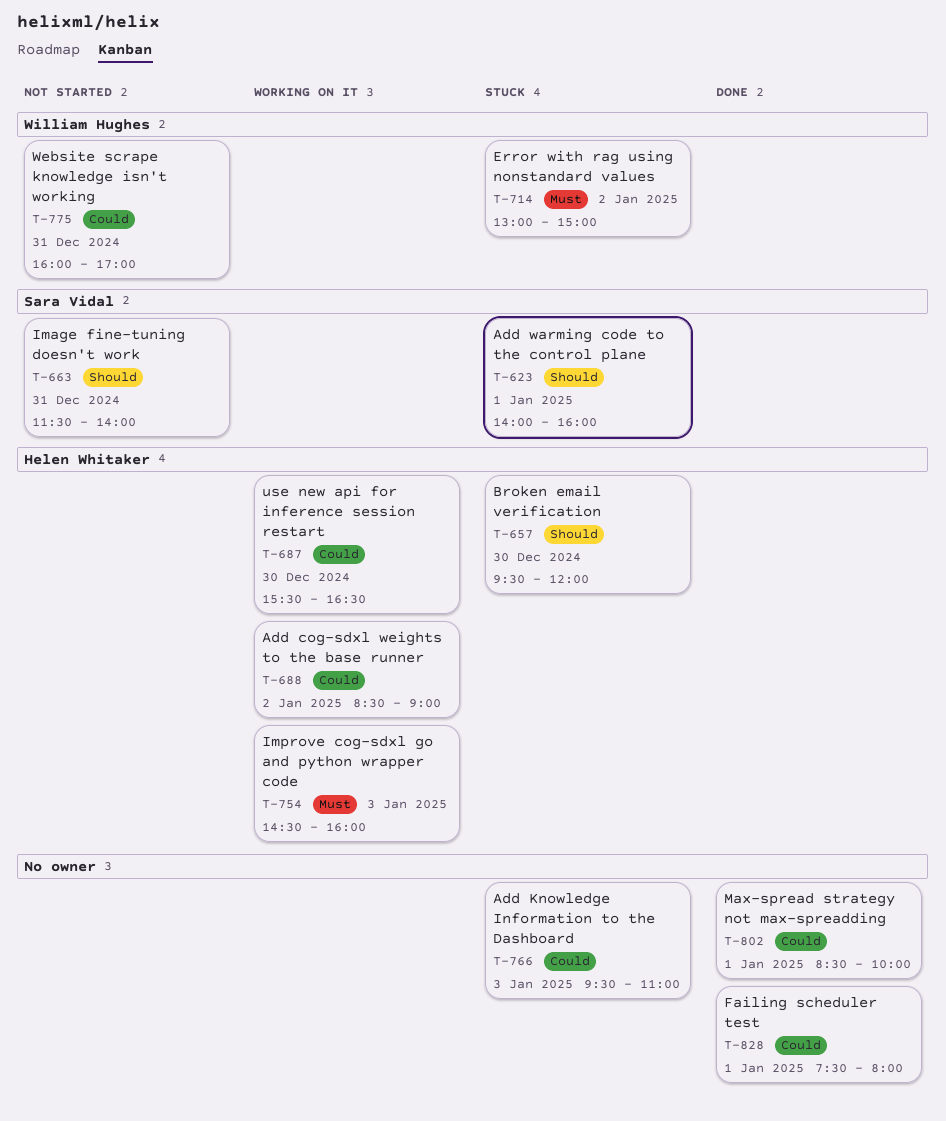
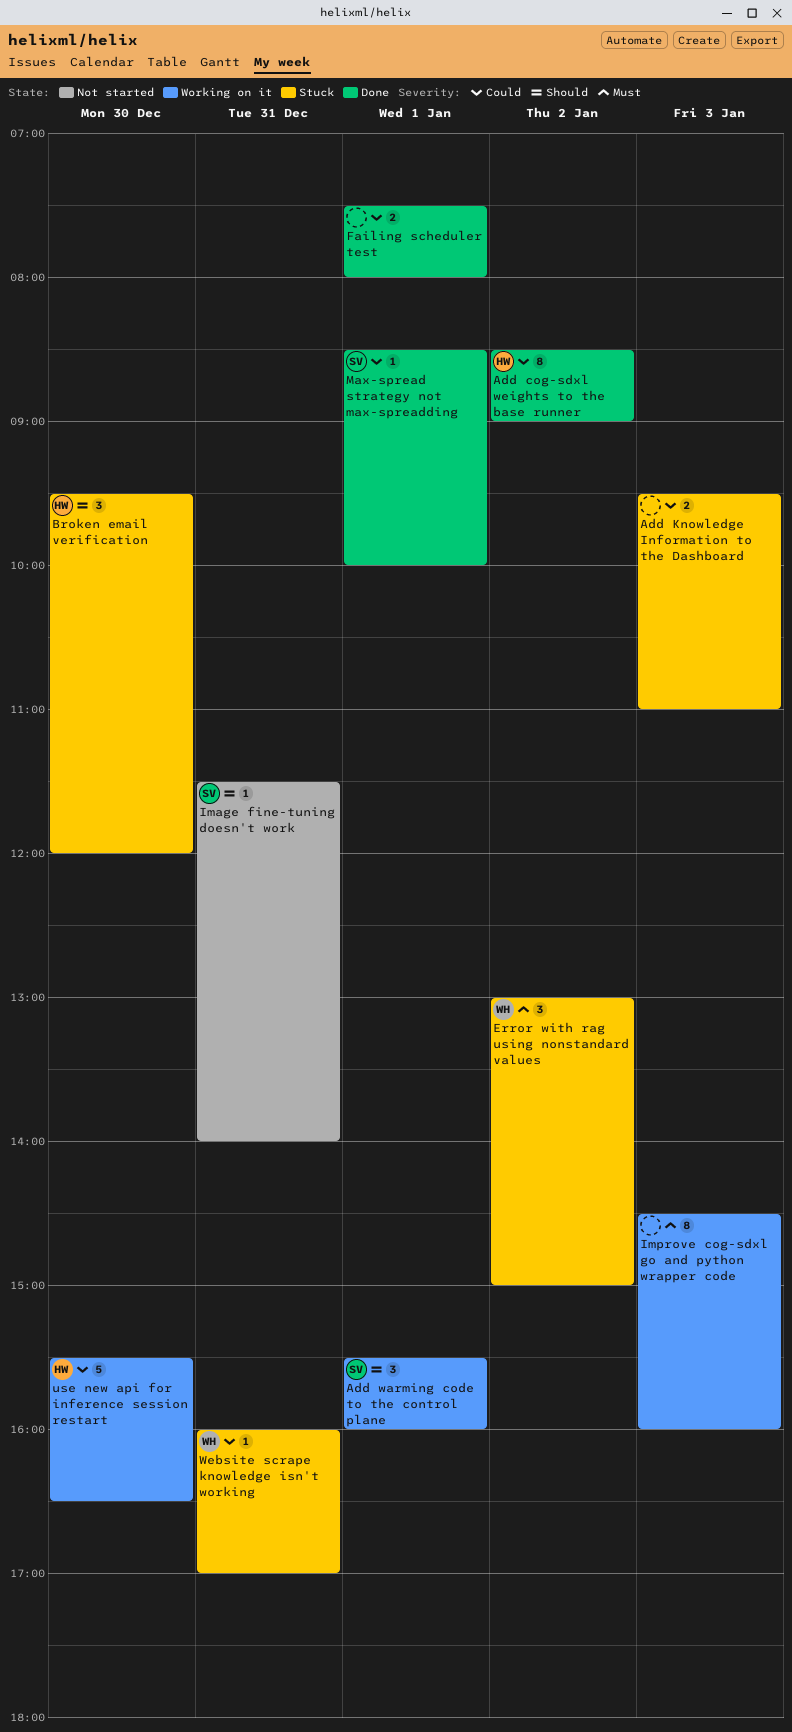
Add cog-sdxl weights to the base runner, status: Working on it -> Done
Add warming code to the control plane, status: Stuck -> Working on it
Add warming code to the control plane, begins: 14:00 -> 15:30
Improve cog-sdxl go and python wrapper code, owner: Helen Whitaker -> none
Max-spread strategy not max-spreadding, owner: none -> Sara Vidal
Website scrape knowledge isn't working, status: Not started -> Stuck

